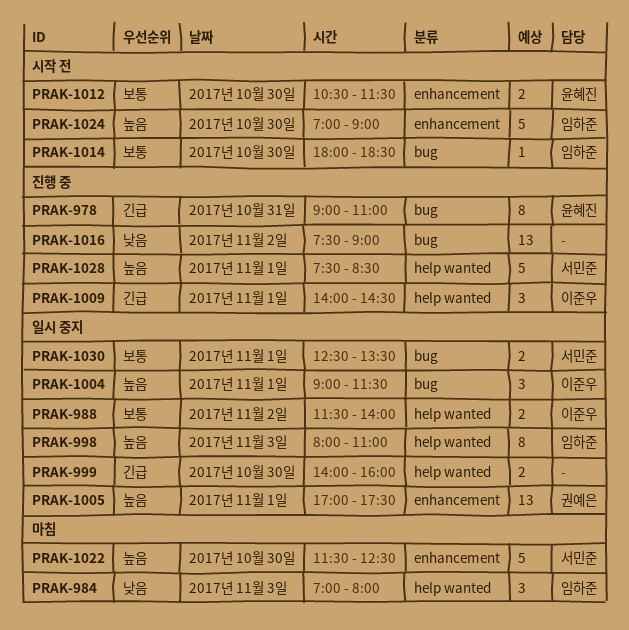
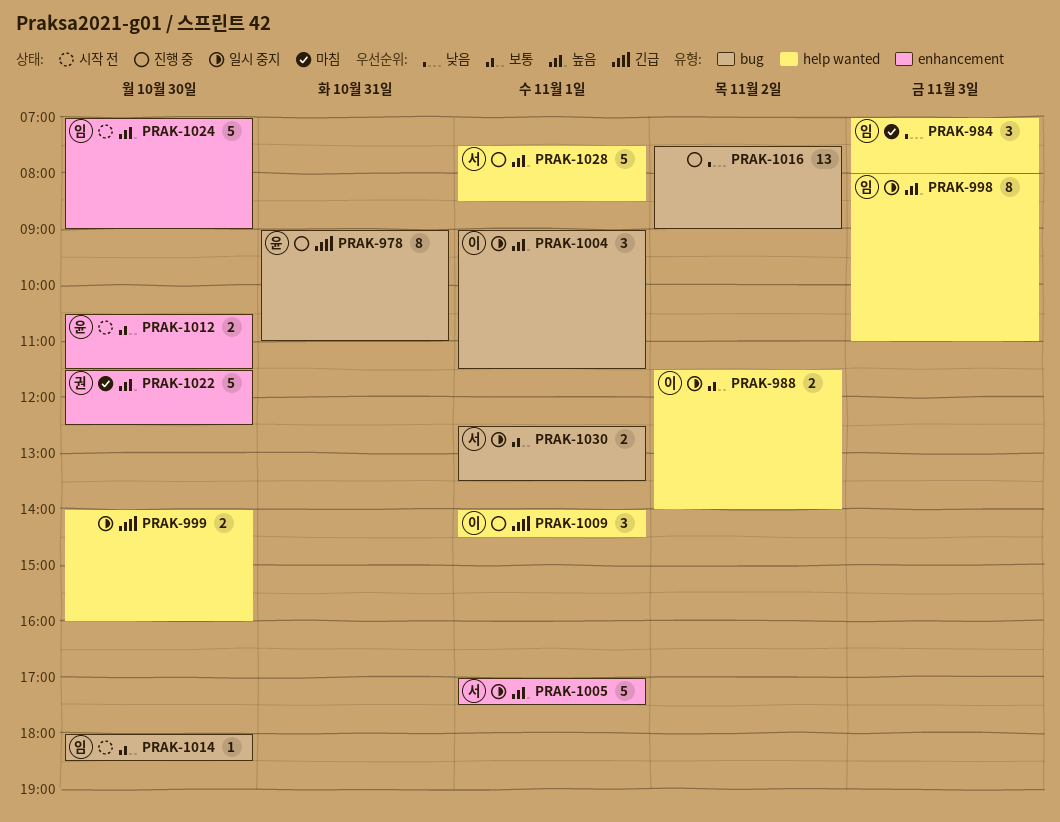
PRAK-1005, owner: 권예은 -> 서민준
PRAK-1005, estimate: 13 -> 5
PRAK-1022, owner: 서민준 -> 권예은

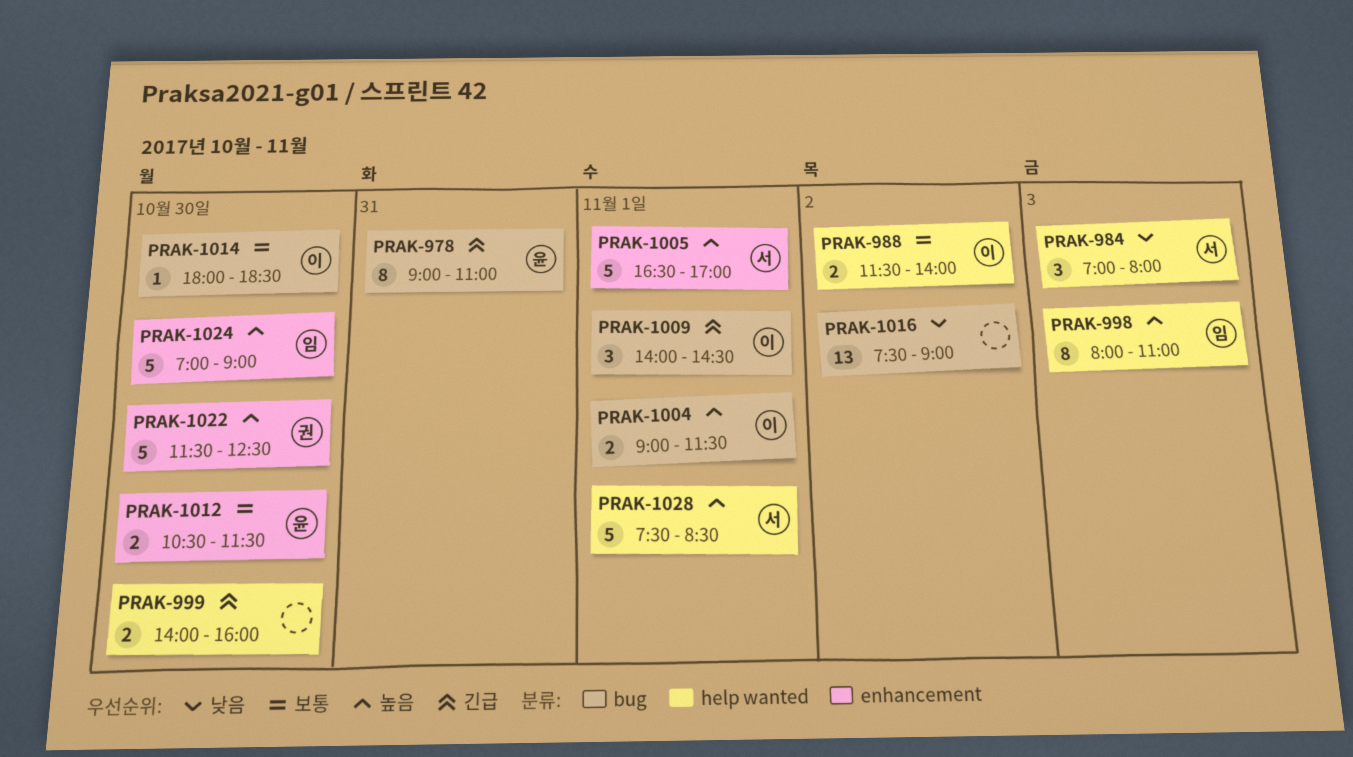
PRAK-984, owner: 임 -> 서
PRAK-1004, estimate: 3 -> 2
PRAK-1005, begins: 17:00 -> 16:30
PRAK-1005, ends: 17:30 -> 17:00
PRAK-1009, label: help wanted -> bug
PRAK-1014, owner: 임 -> 이
PRAK-1030: present -> none

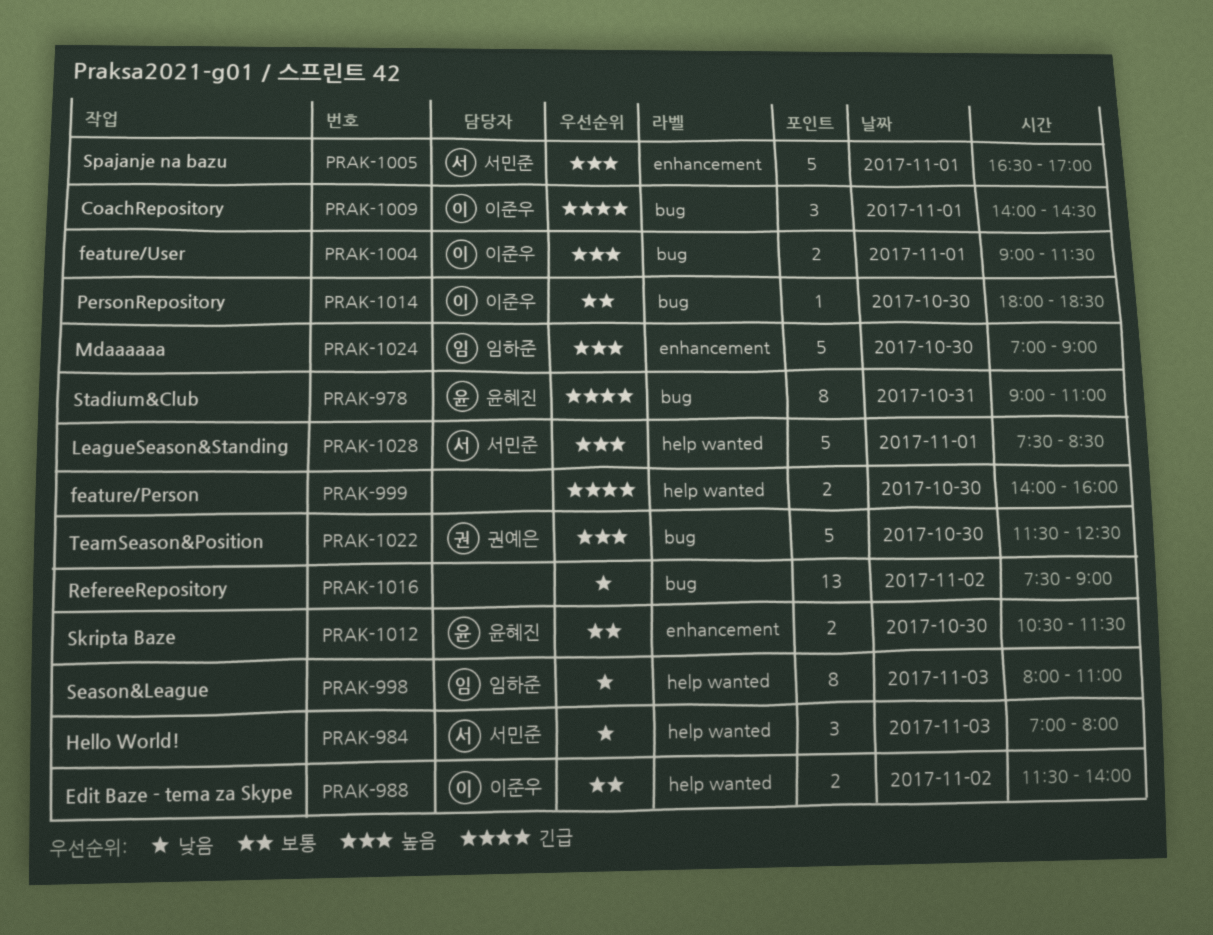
PRAK-998, priority: 높음 -> 낮음
PRAK-1022, label: enhancement -> bug

